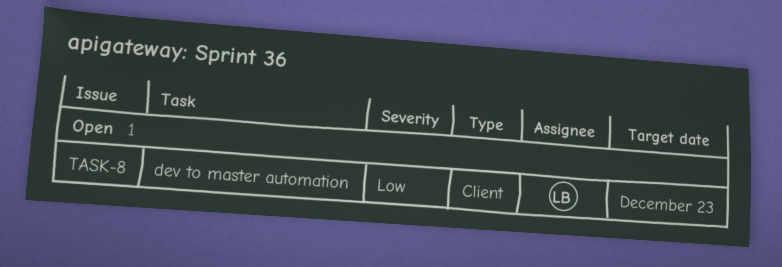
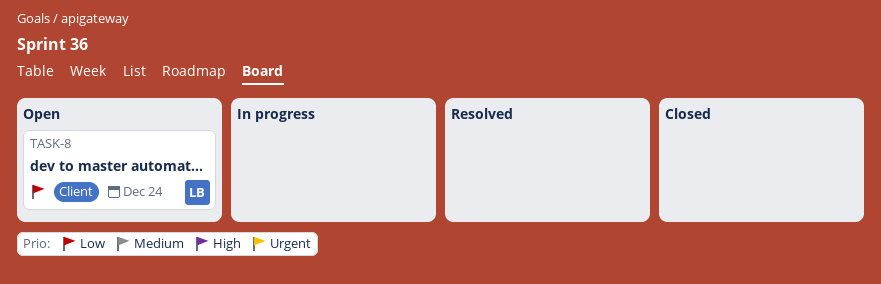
TASK-8, due: Dec 23 -> Dec 24

